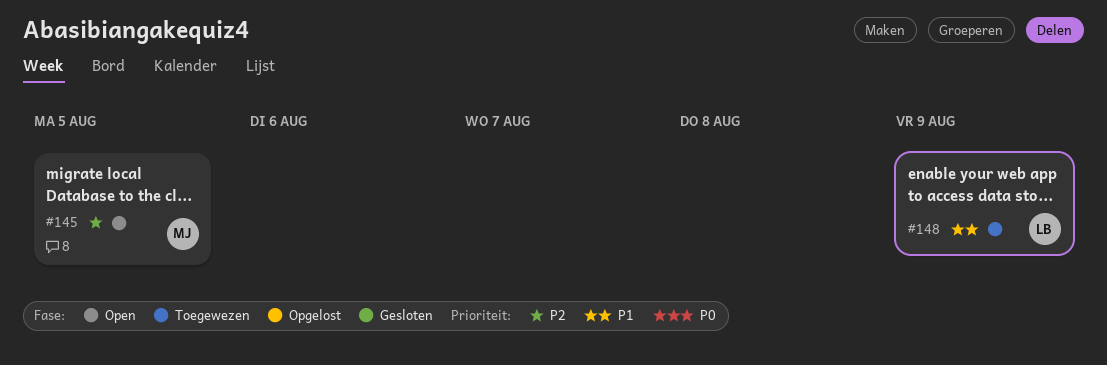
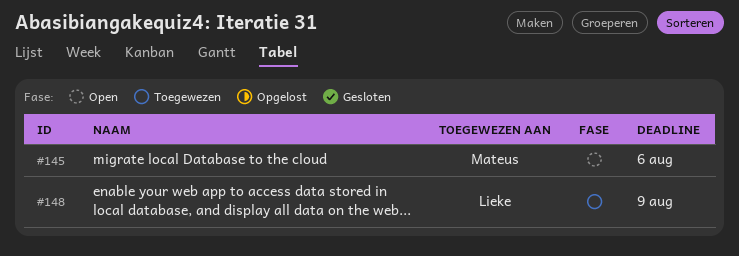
#145, due: Aug 5 -> Aug 6

